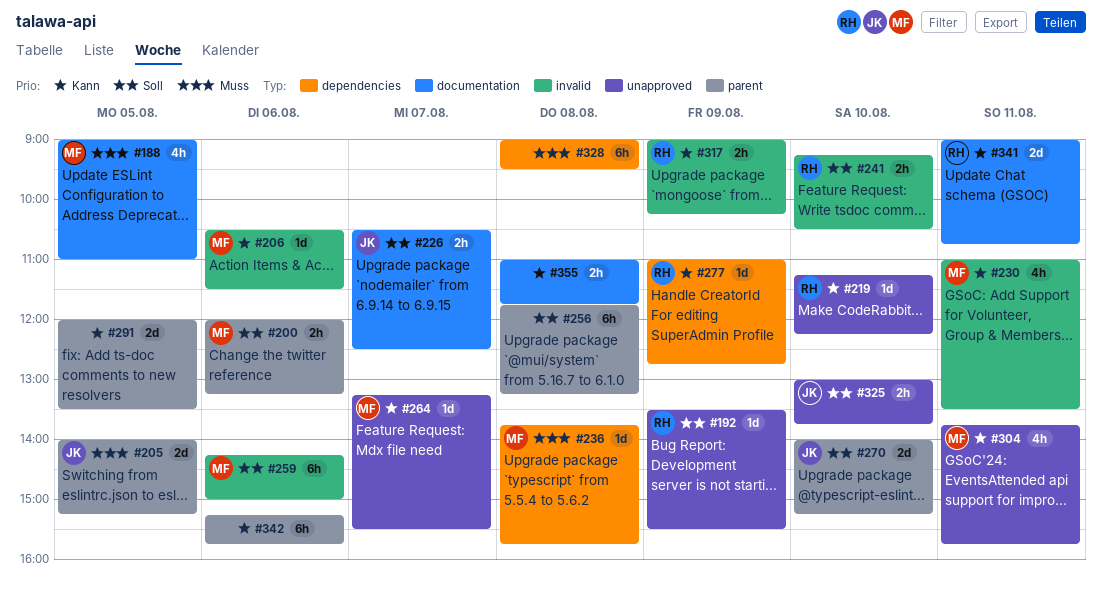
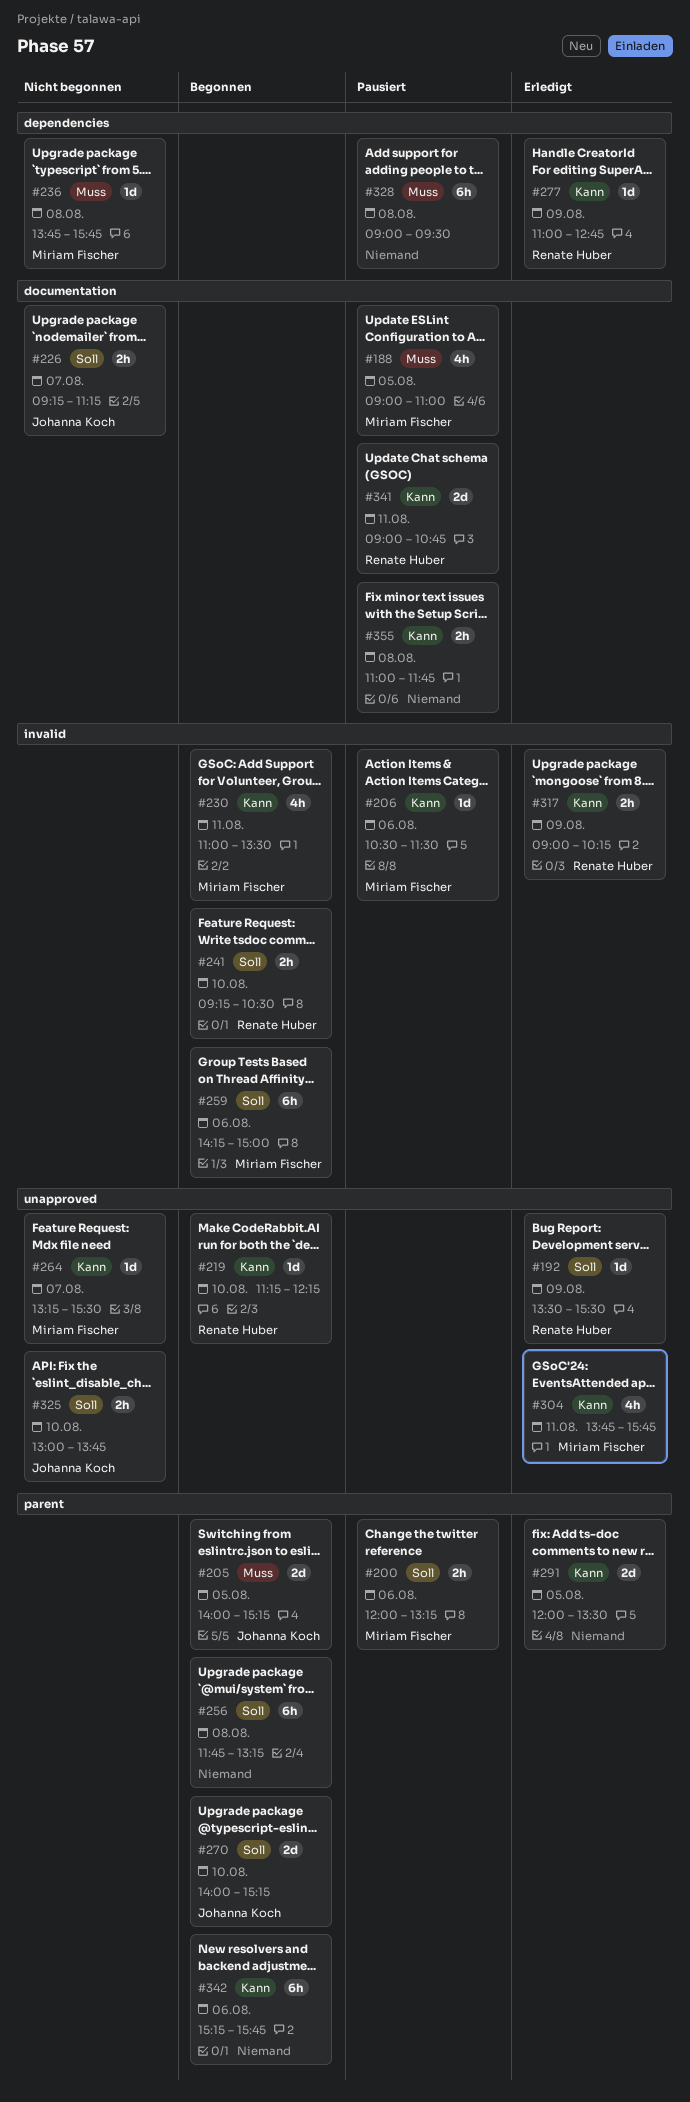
#226, begins: 10:30 -> 09:15
#226, ends: 12:30 -> 11:15

